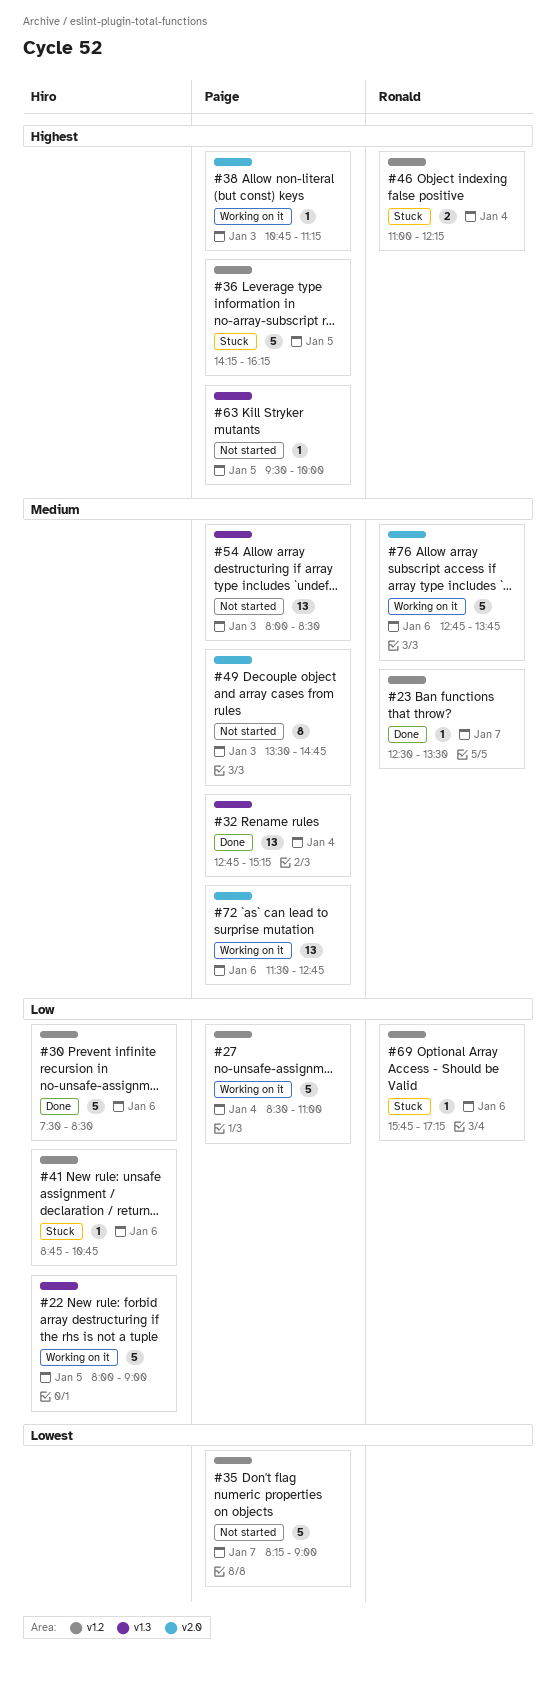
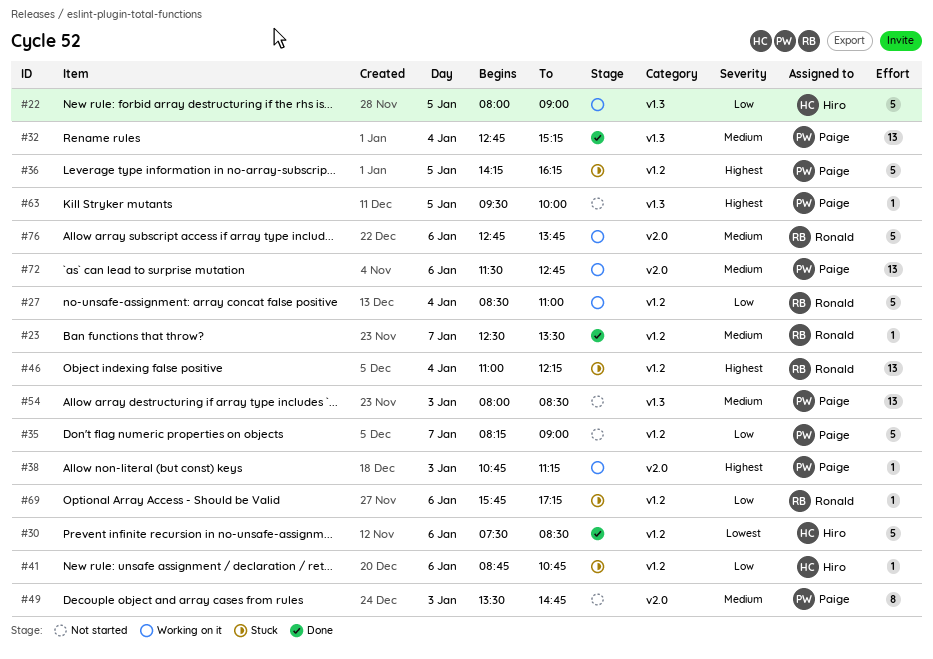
#27, owner: Paige -> Ronald
#30, priority: Low -> Lowest
#35, priority: Lowest -> Low
#46, estimate: 2 -> 13

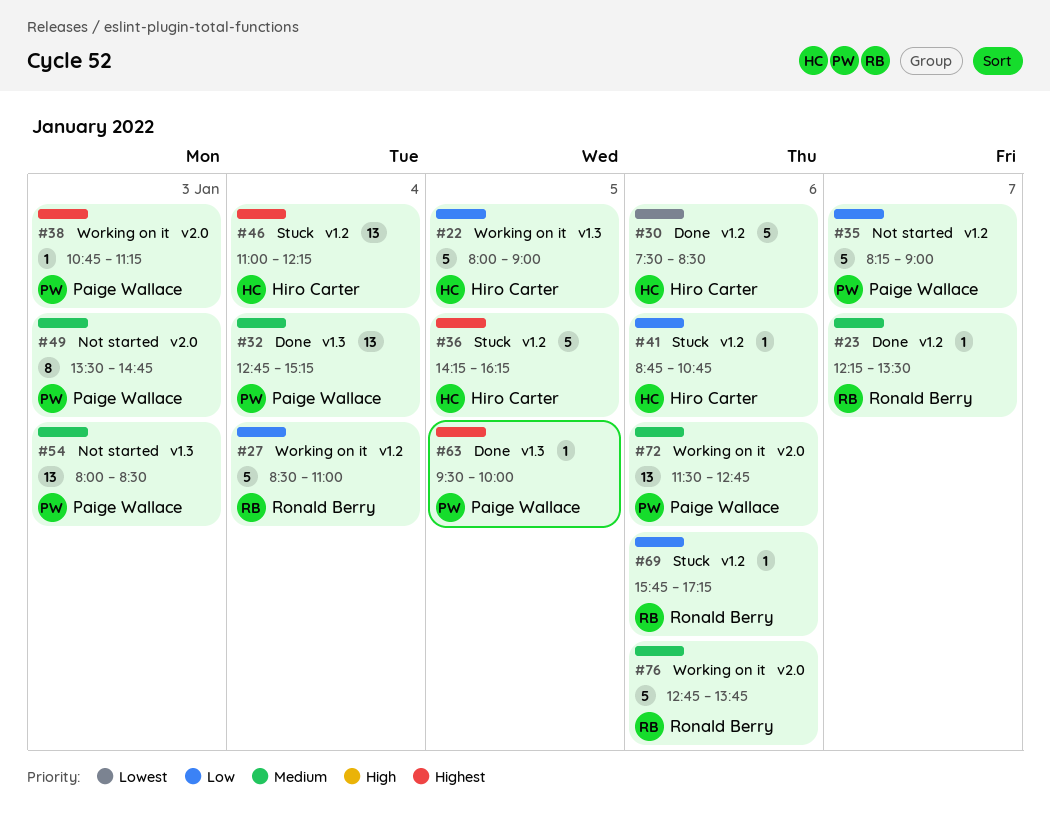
#23, begins: 12:30 -> 12:15
#36, owner: Paige Wallace -> Hiro Carter
#46, owner: Ronald Berry -> Hiro Carter
#63, status: Not started -> Done

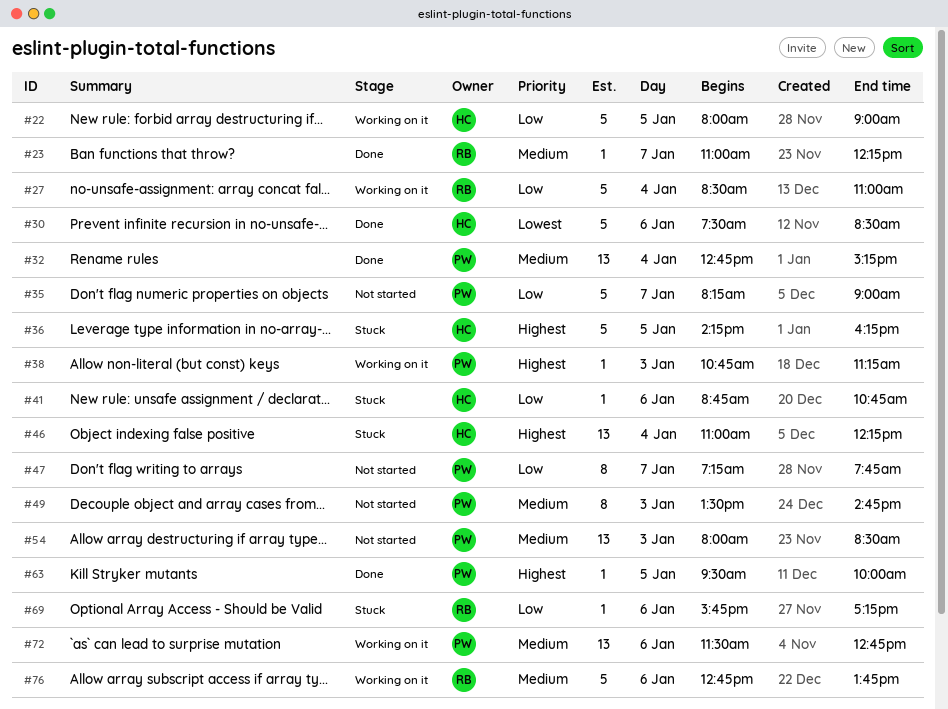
#23, begins: 12:15 -> 11:00
#23, ends: 13:30 -> 12:15
#47: none -> present

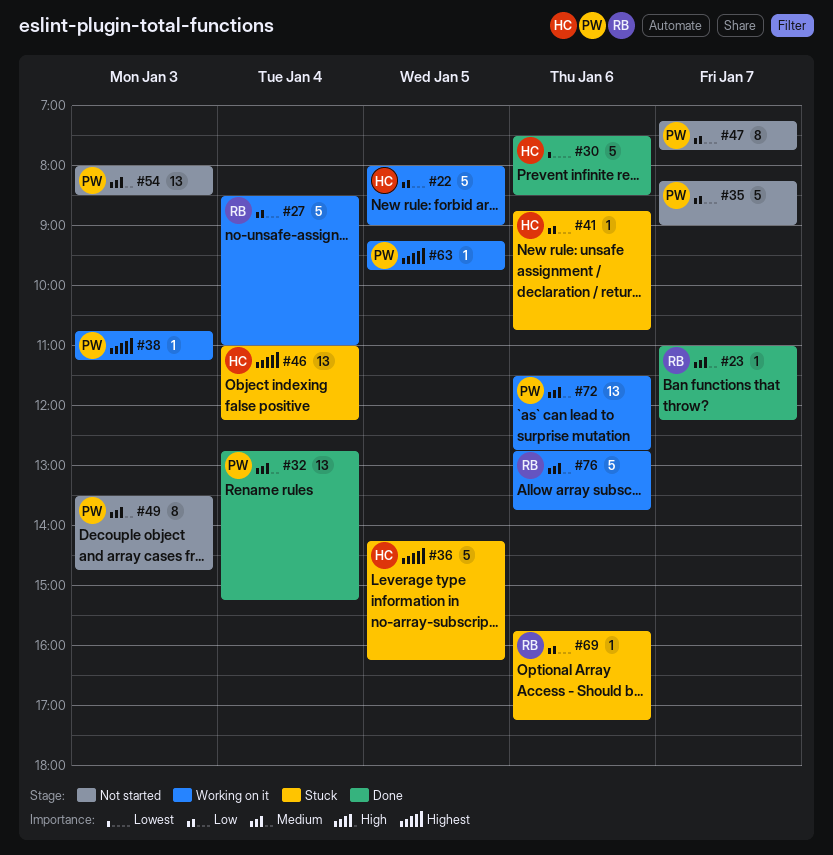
#63, status: Done -> Working on it
#63, begins: 09:30 -> 09:15
#63, ends: 10:00 -> 09:45

